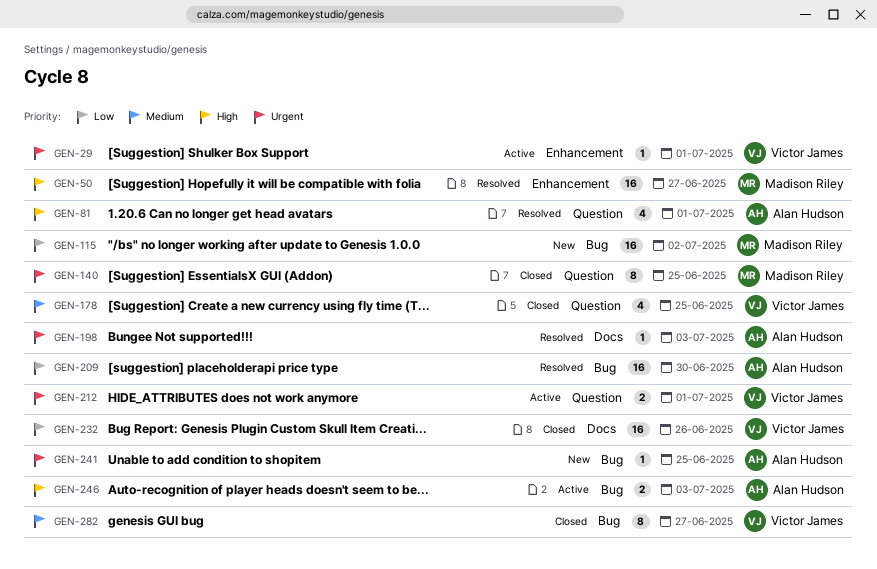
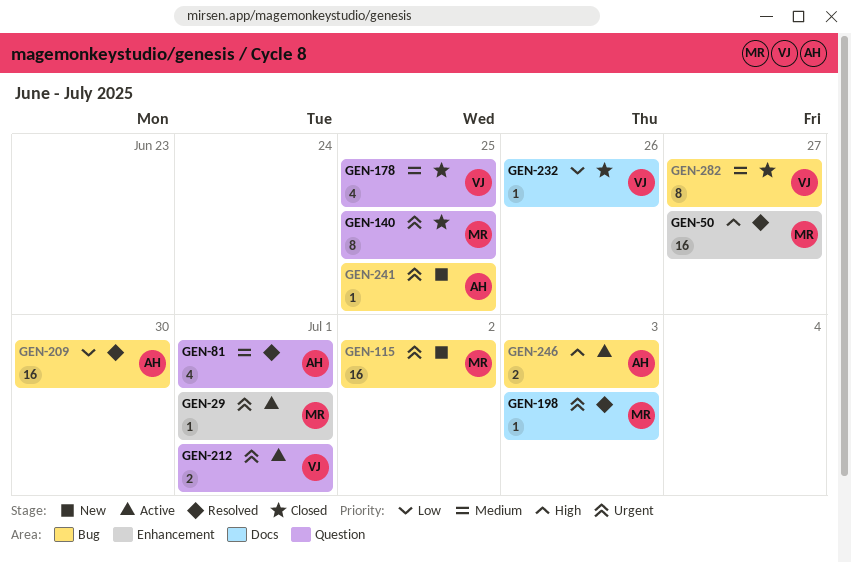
GEN-29, owner: Victor James -> Madison Riley
GEN-81, priority: High -> Medium
GEN-115, priority: Low -> Urgent
GEN-198, owner: Alan Hudson -> Madison Riley
GEN-232, estimate: 16 -> 1

